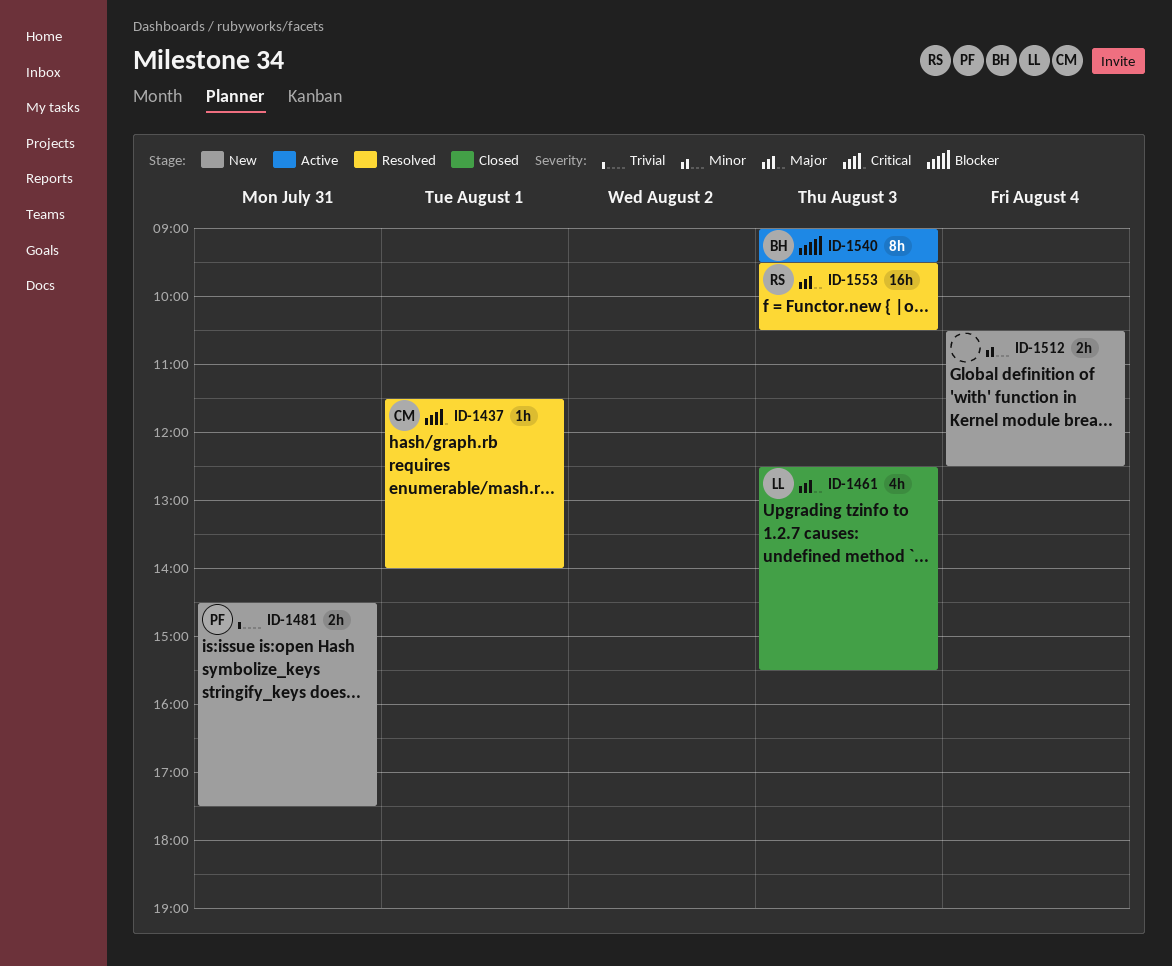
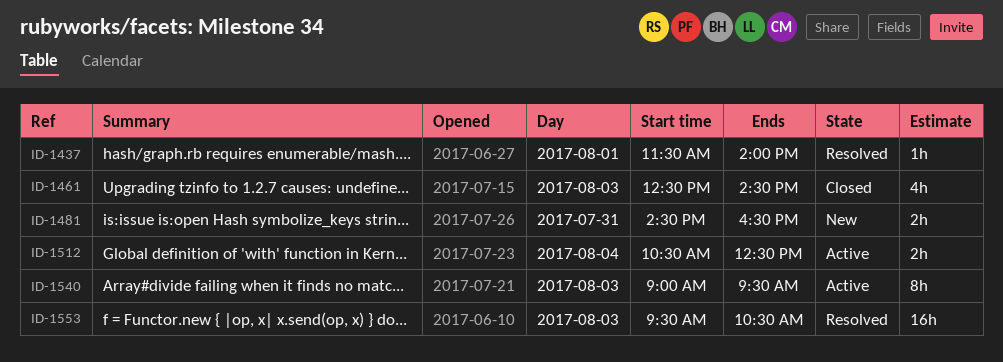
ID-1461, ends: 15:30 -> 14:30
ID-1481, ends: 17:30 -> 16:30
ID-1512, status: New -> Active

